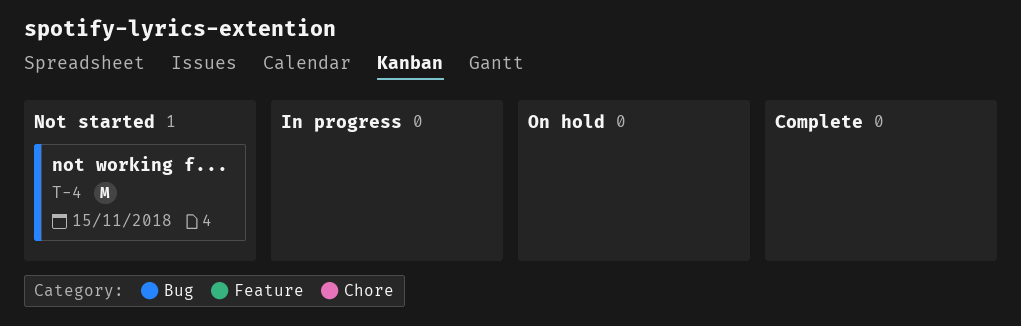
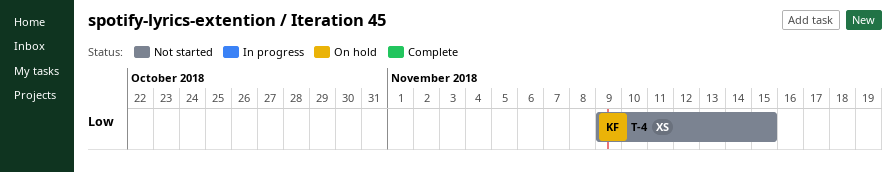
T-4, estimate: M -> XS

